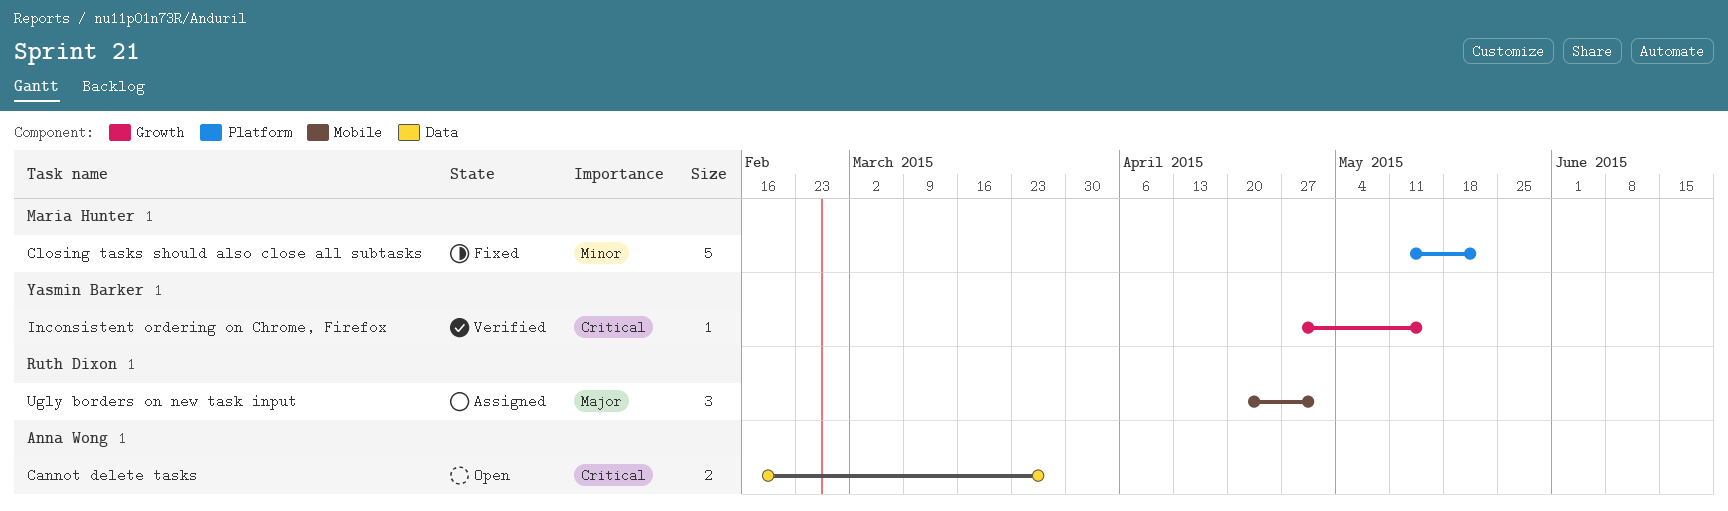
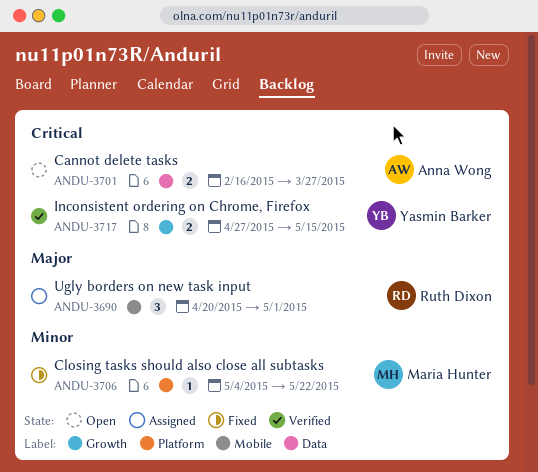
Closing tasks should also close all subtasks, estimate: 5 -> 1
Closing tasks should also close all subtasks, start: May 11 -> May 4
Inconsistent ordering on Chrome, Firefox, estimate: 1 -> 2

